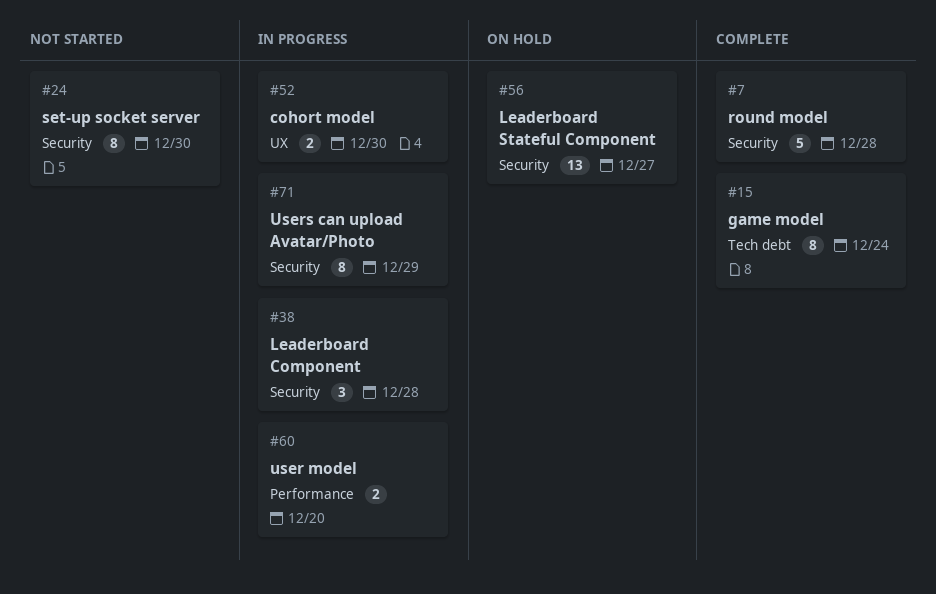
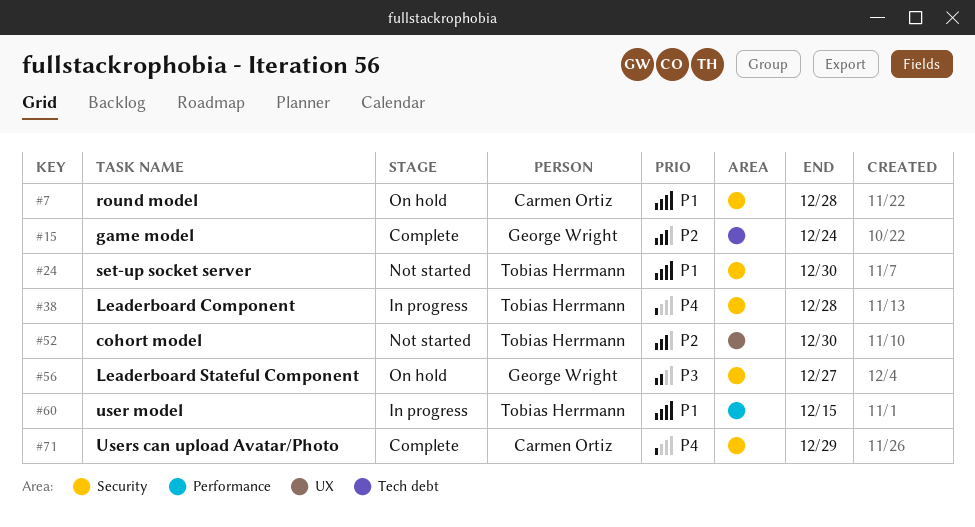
#7, status: Complete -> On hold
#52, status: In progress -> Not started
#60, due: Dec 20 -> Dec 15
#71, status: In progress -> Complete

